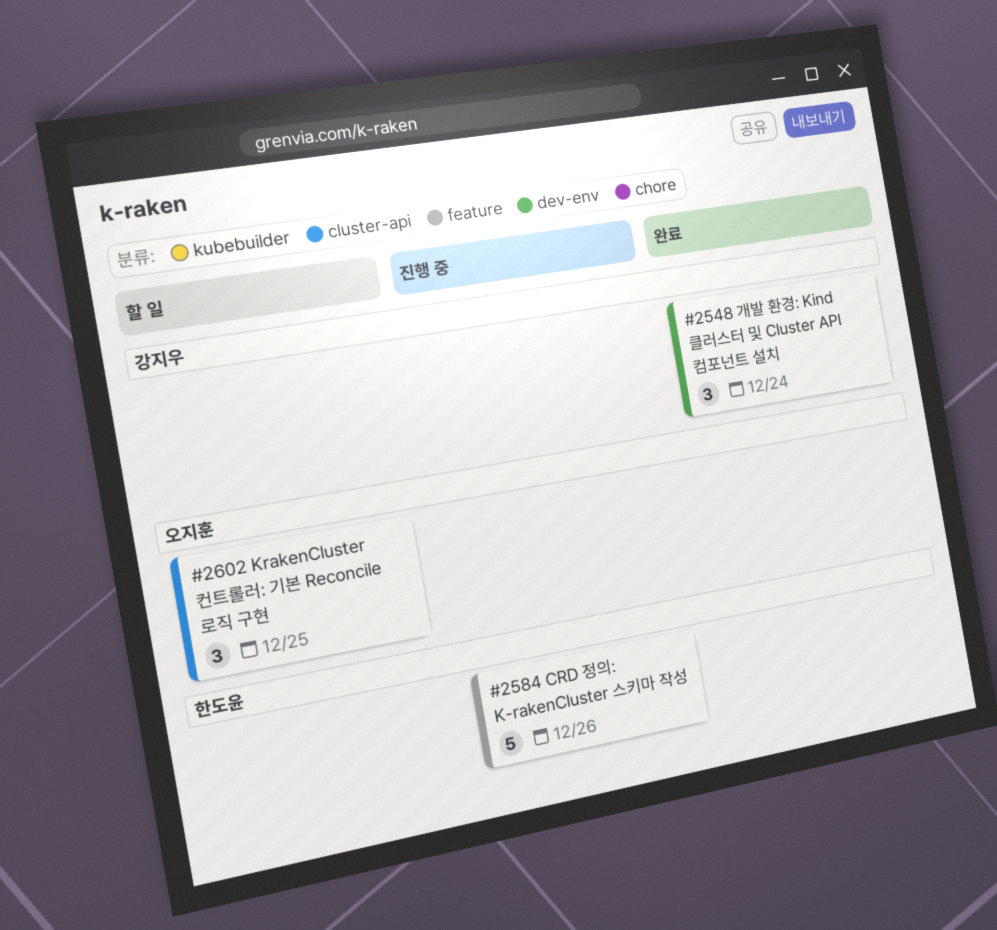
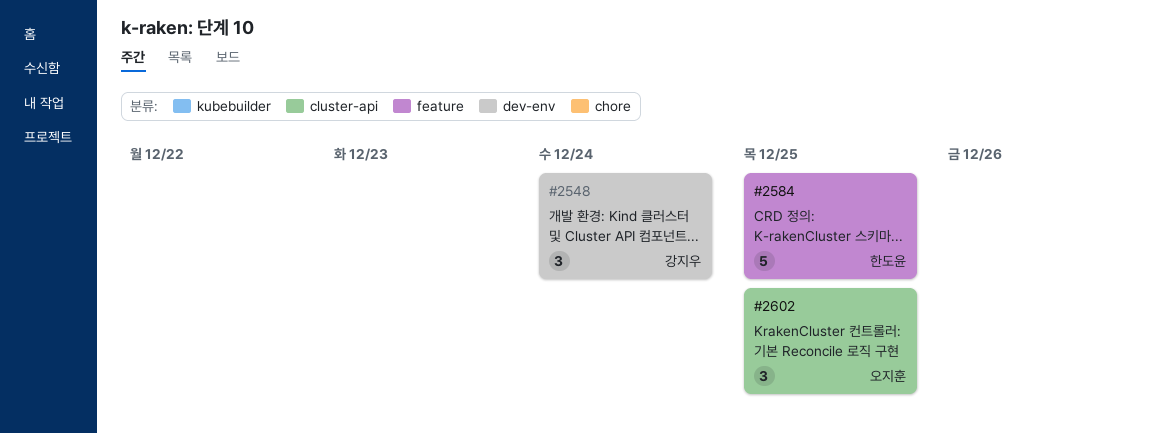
#2584, due: Dec 26 -> Dec 25

